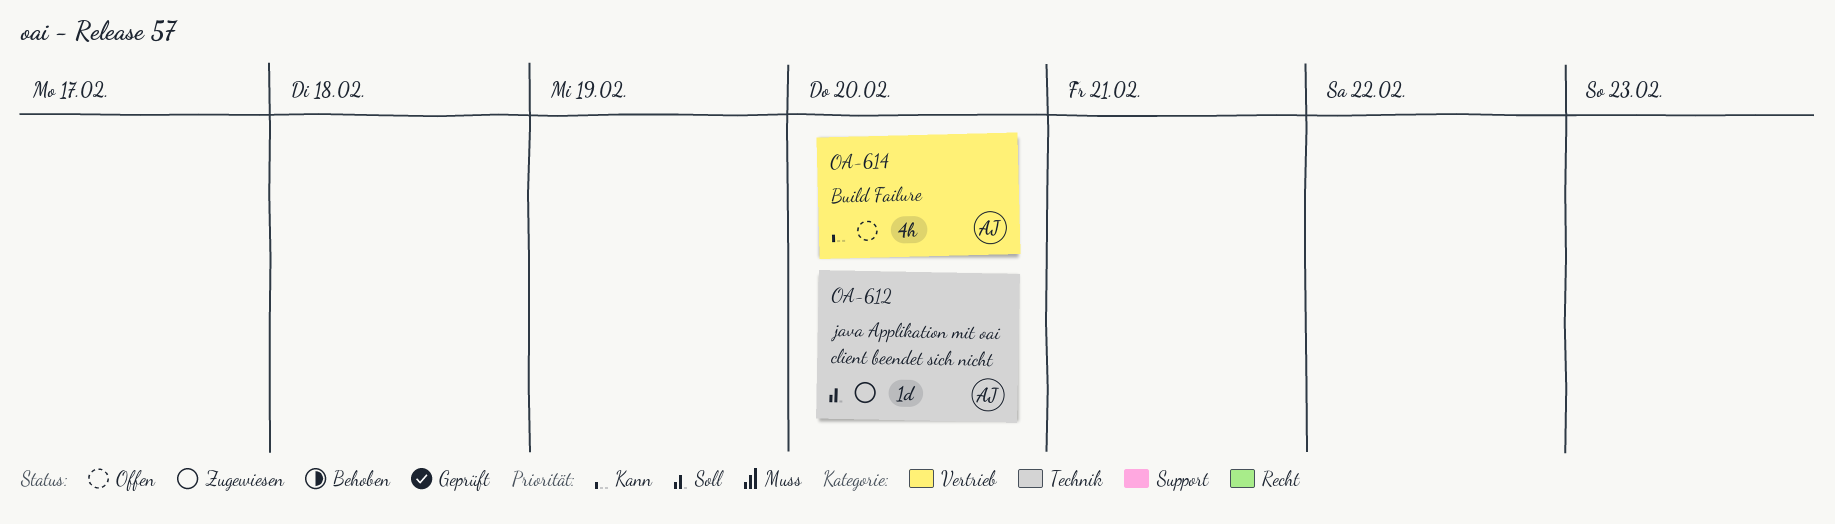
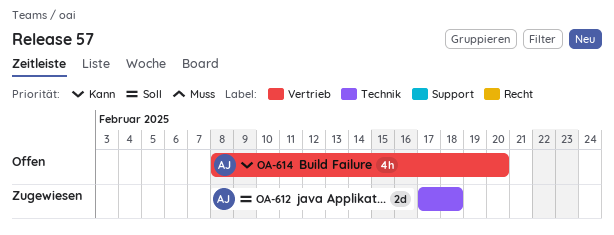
OA-612, estimate: 1d -> 2d
OA-612, due: Feb 20 -> Feb 18

